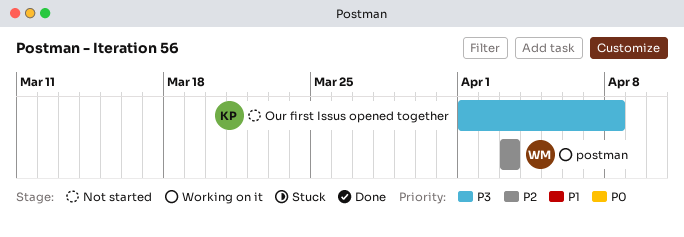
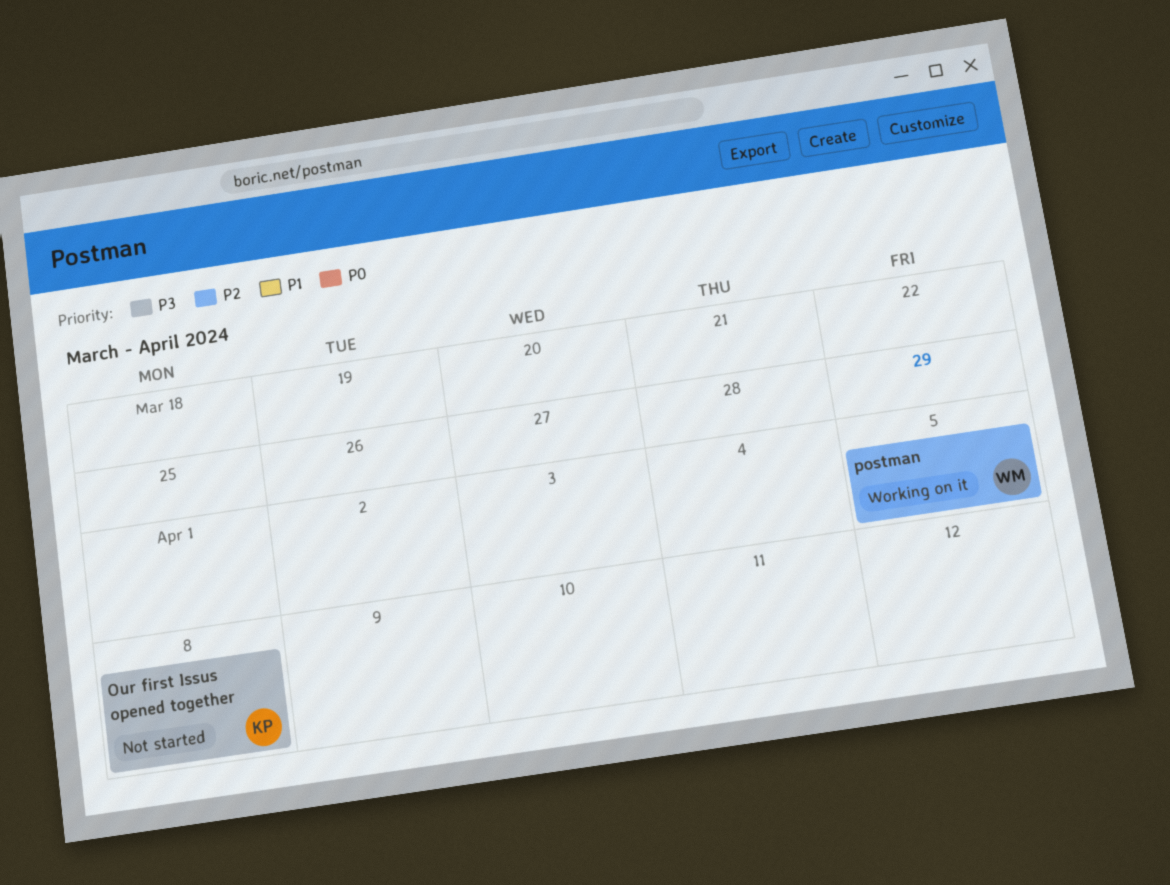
postman, due: Apr 3 -> Apr 5

